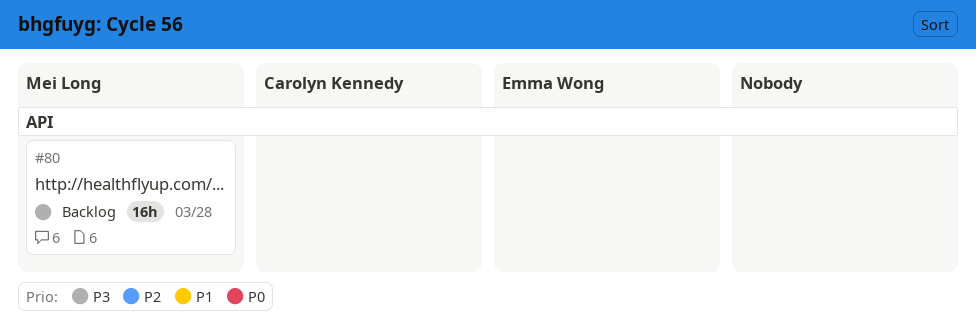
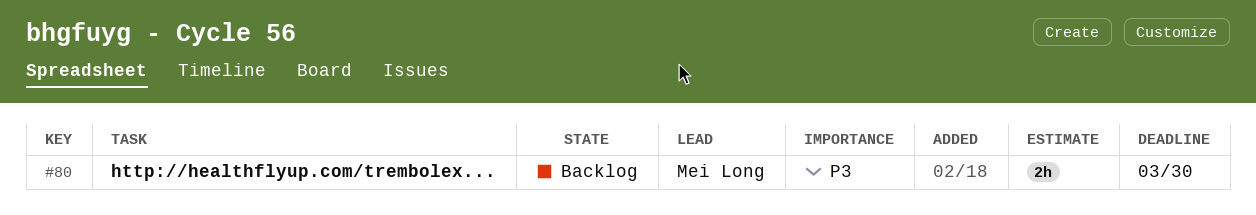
#80, estimate: 16h -> 2h
#80, due: Mar 28 -> Mar 30

